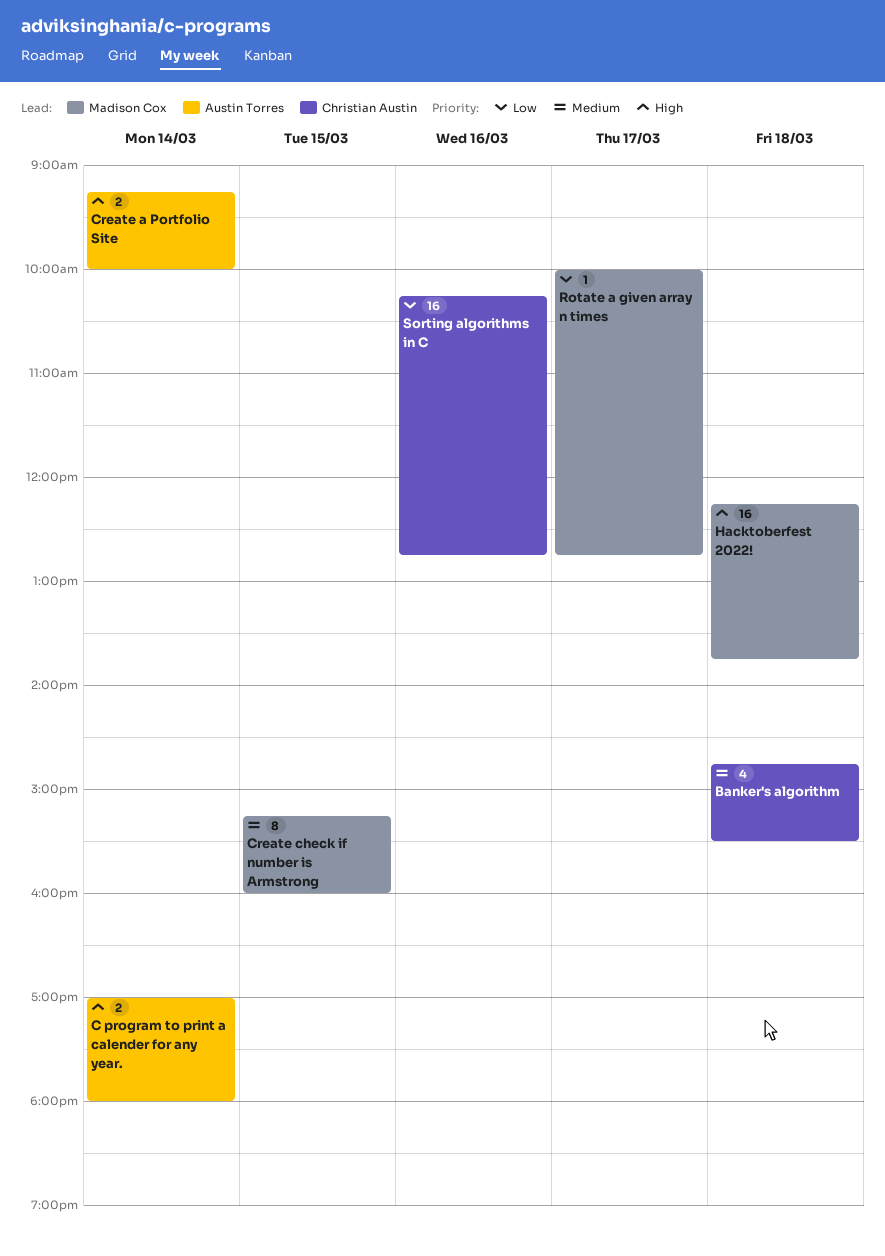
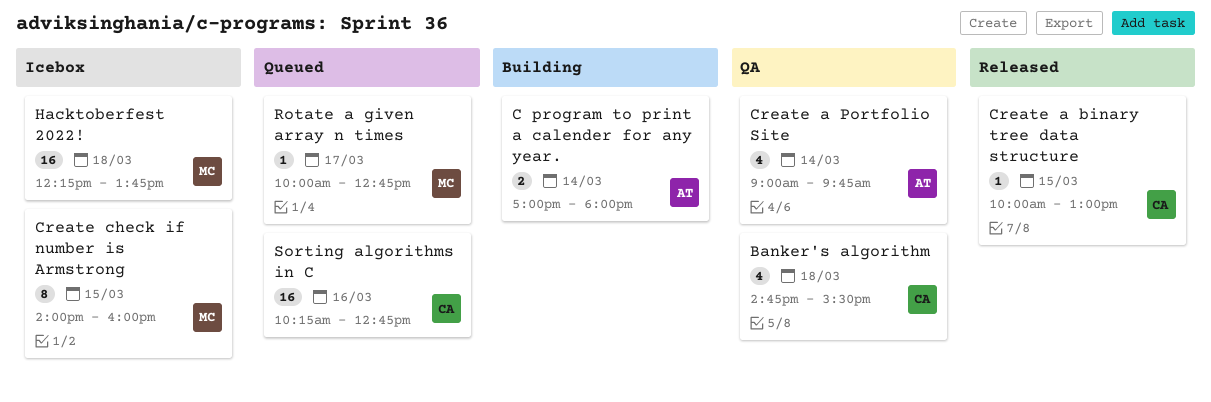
Create a binary tree data structure: none -> present
Create a Portfolio Site, estimate: 2 -> 4
Create a Portfolio Site, begins: 09:15 -> 09:00
Create a Portfolio Site, ends: 10:00 -> 09:45
Create check if number is Armstrong, begins: 15:15 -> 14:00

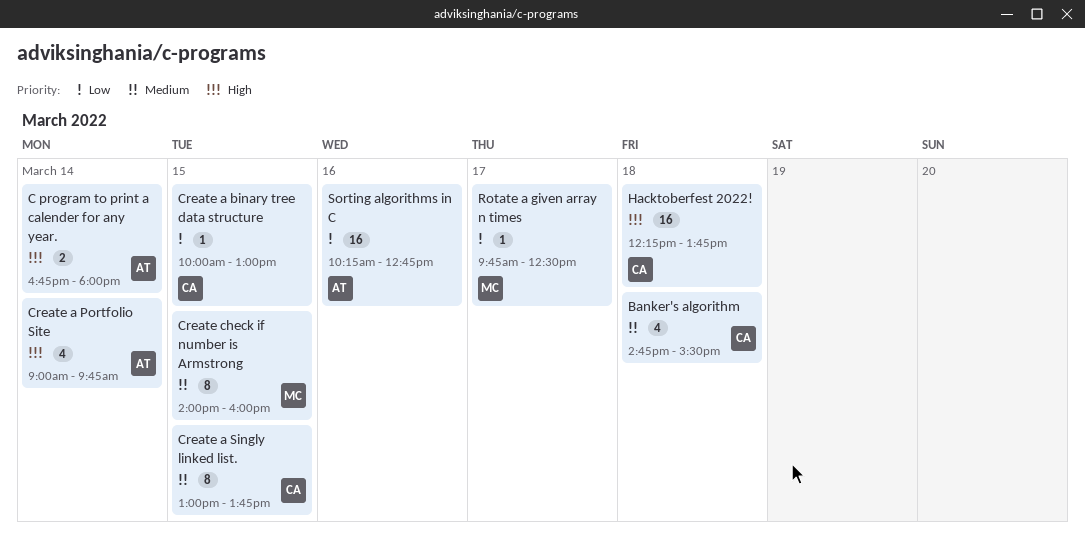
C program to print a calender for any year., begins: 17:00 -> 16:45
Create a Singly linked list.: none -> present
Hacktoberfest 2022!, owner: MC -> CA
Rotate a given array n times, begins: 10:00 -> 09:45
Rotate a given array n times, ends: 12:45 -> 12:30
Sorting algorithms in C, owner: CA -> AT

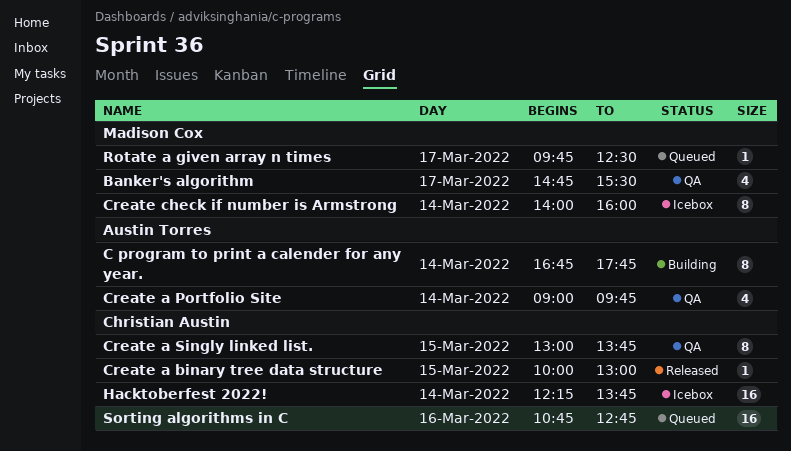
Banker's algorithm, owner: Christian Austin -> Madison Cox
Banker's algorithm, day: Mar 18 -> Mar 17
C program to print a calender for any year., estimate: 2 -> 8
C program to print a calender for any year., ends: 18:00 -> 17:45
Create check if number is Armstrong, day: Mar 15 -> Mar 14
Hacktoberfest 2022!, day: Mar 18 -> Mar 14
Sorting algorithms in C, owner: Austin Torres -> Christian Austin
Sorting algorithms in C, begins: 10:15 -> 10:45

